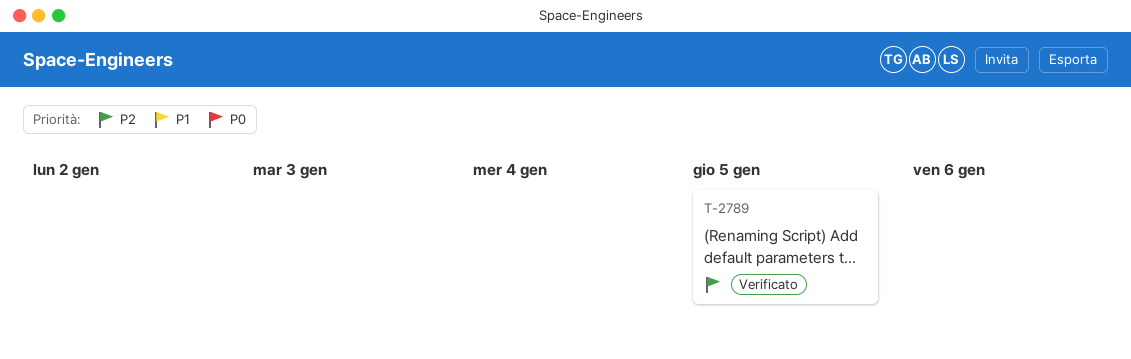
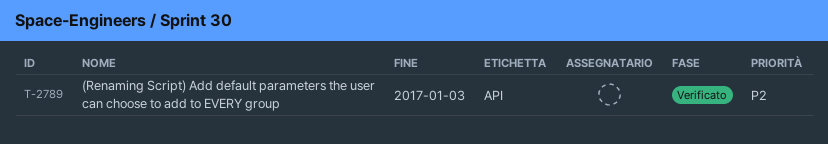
T-2789, due: Jan 5 -> Jan 3

